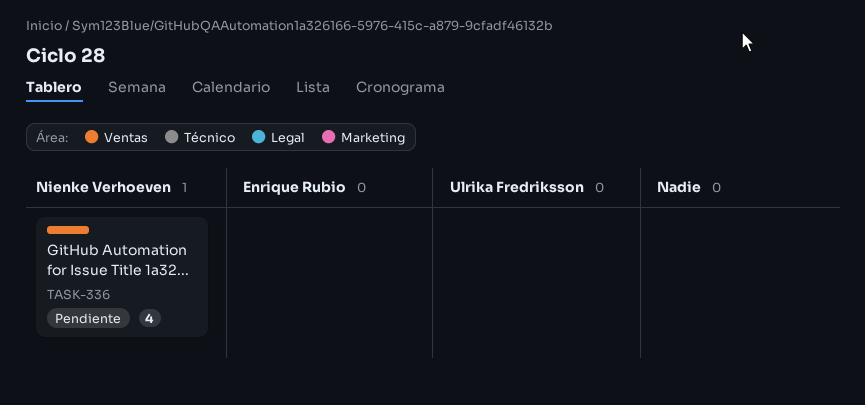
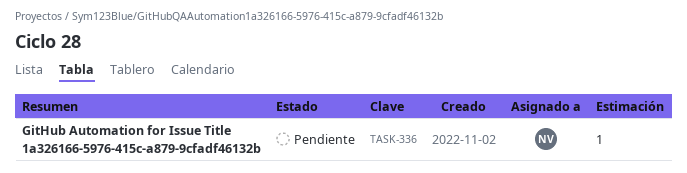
TASK-336, estimate: 4 -> 1

